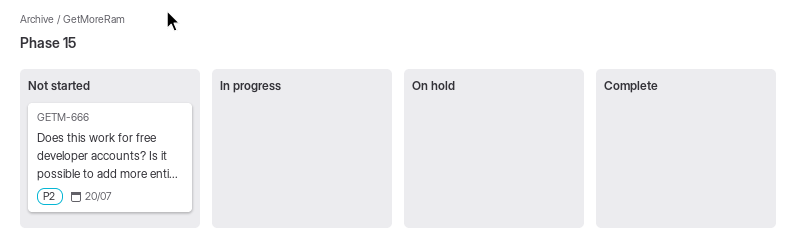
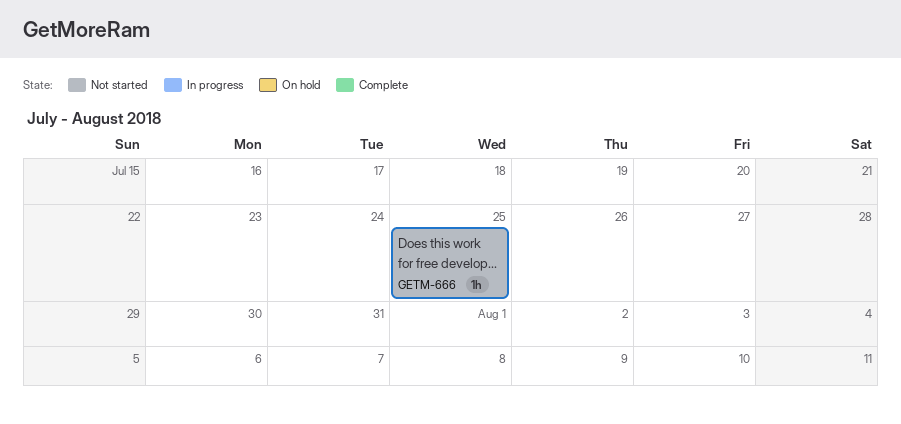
GETM-666, due: Jul 20 -> Jul 25

